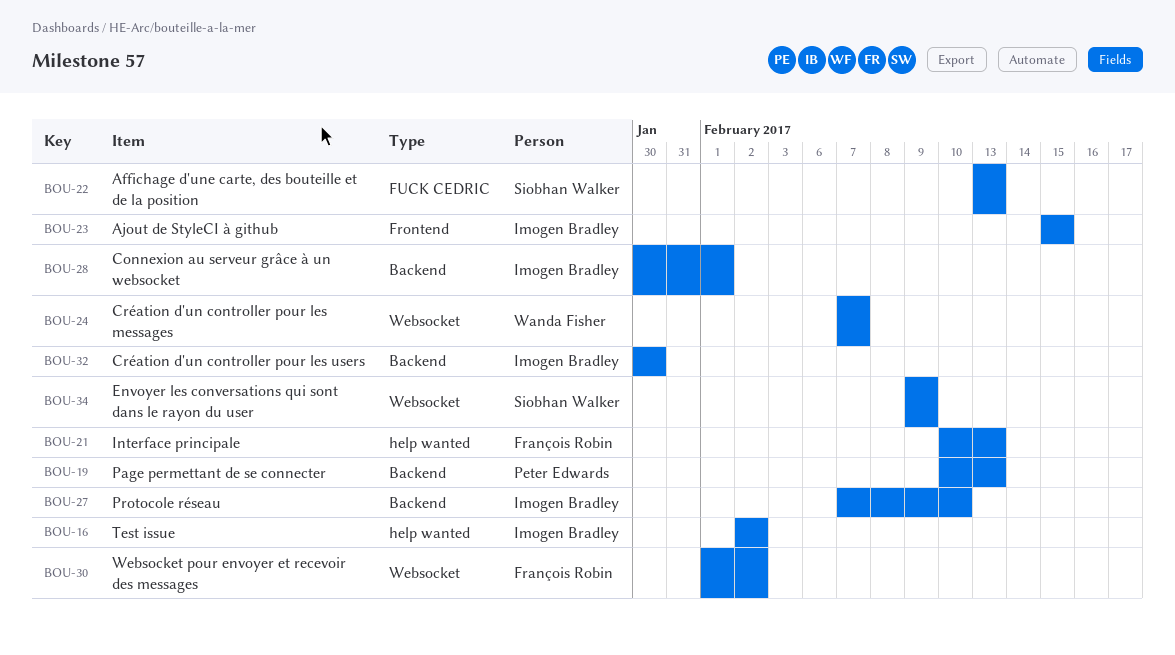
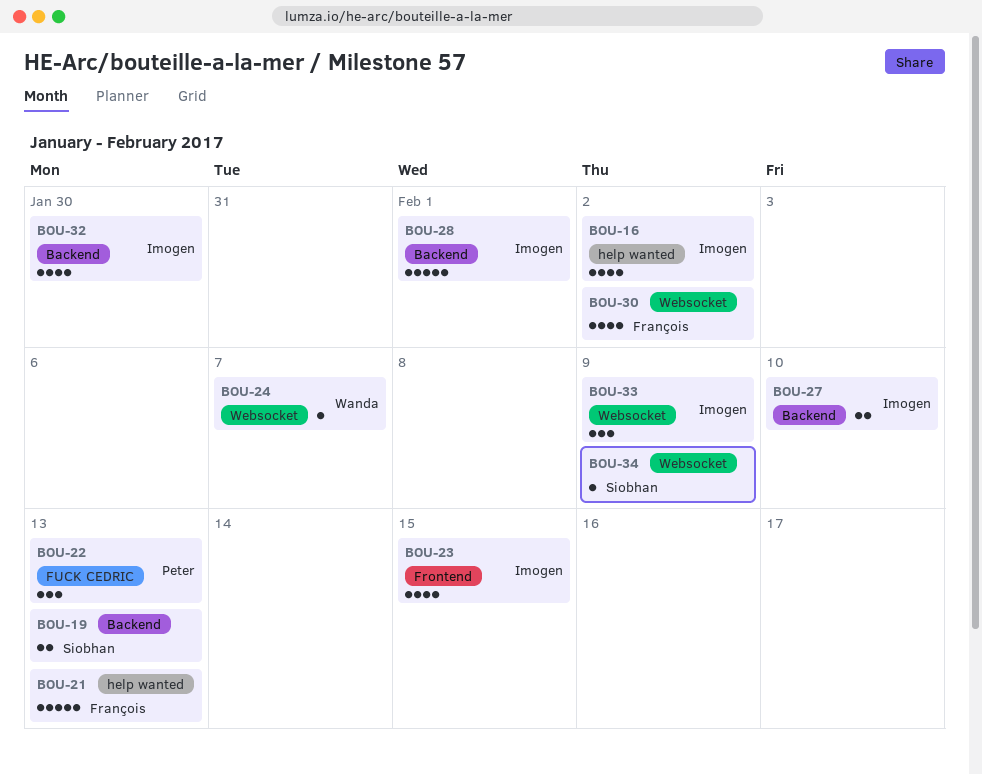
BOU-19, owner: Peter Edwards -> Siobhan Walker
BOU-22, owner: Siobhan Walker -> Peter Edwards
BOU-33: none -> present

